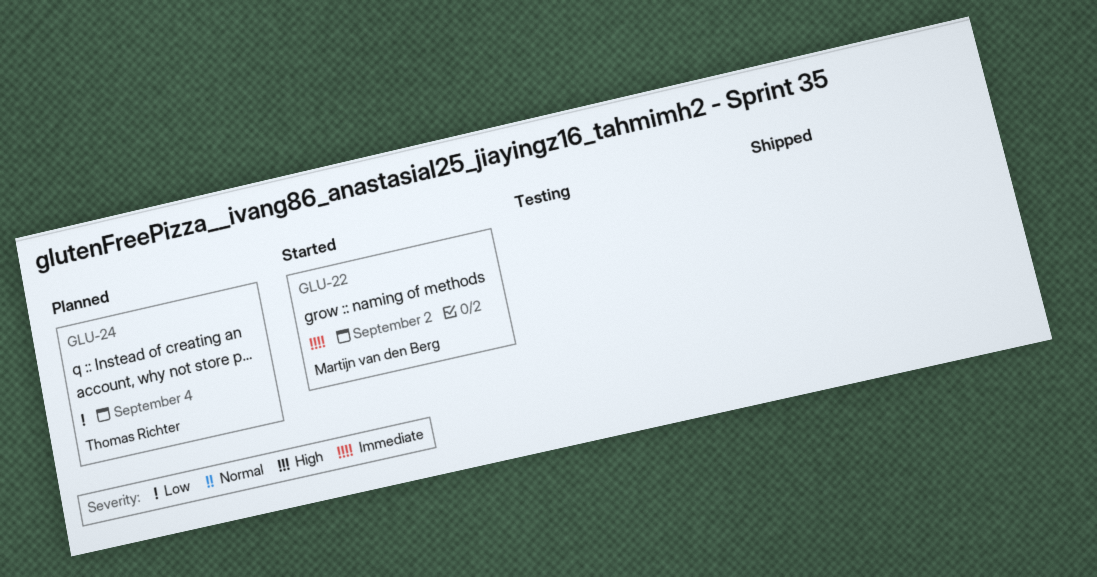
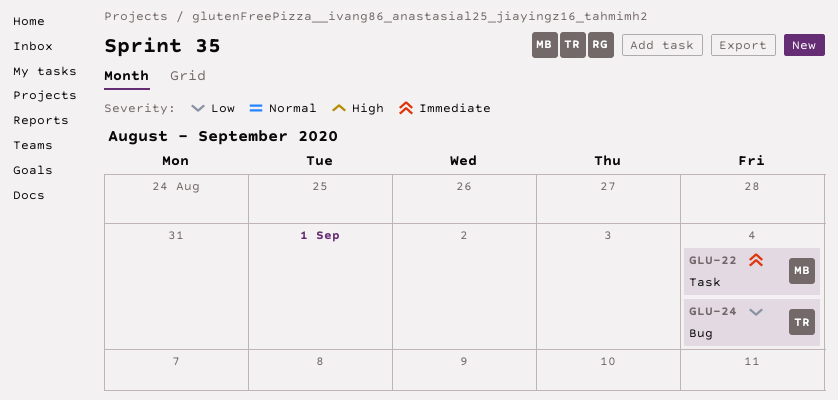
GLU-22, due: Sep 2 -> Sep 4

